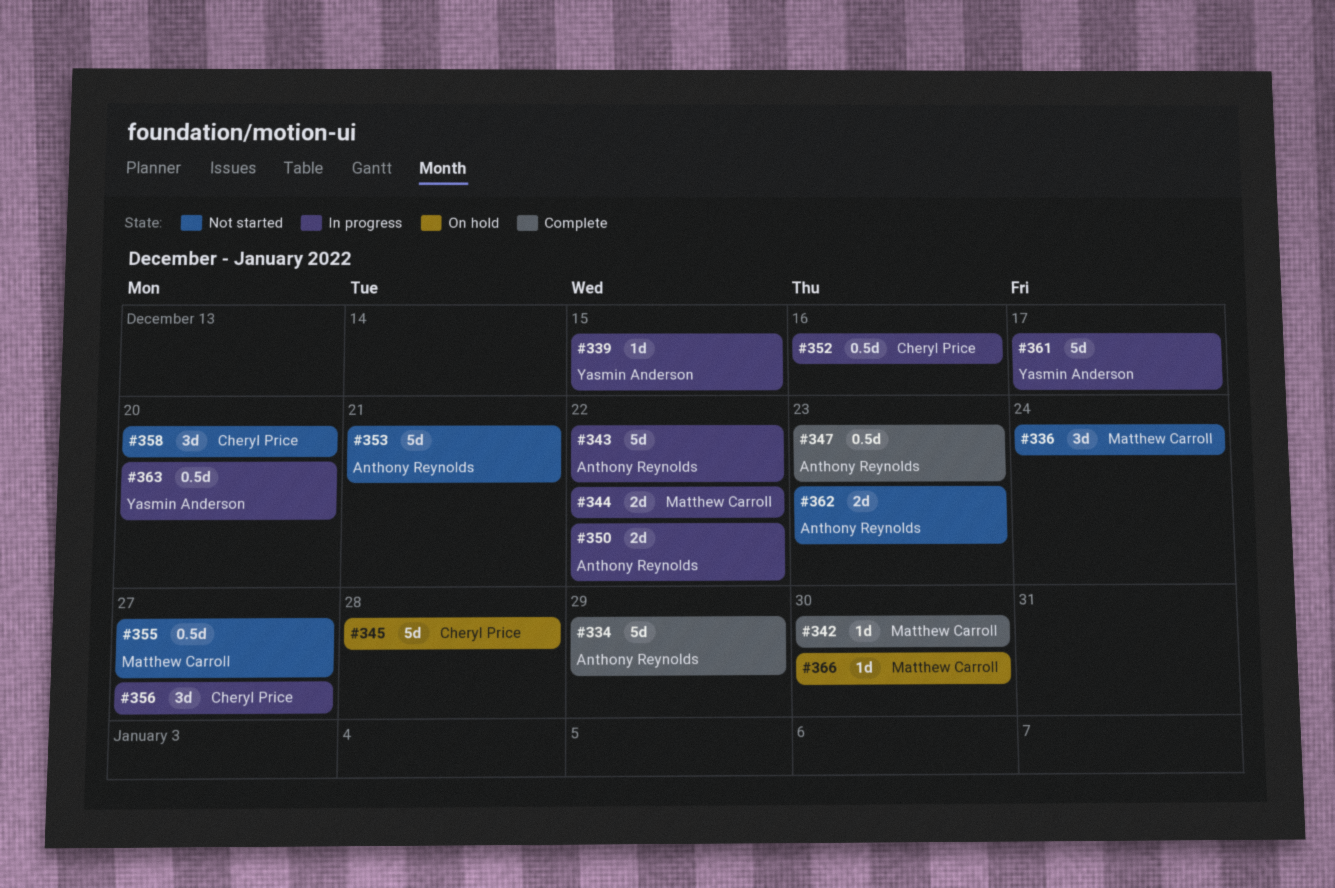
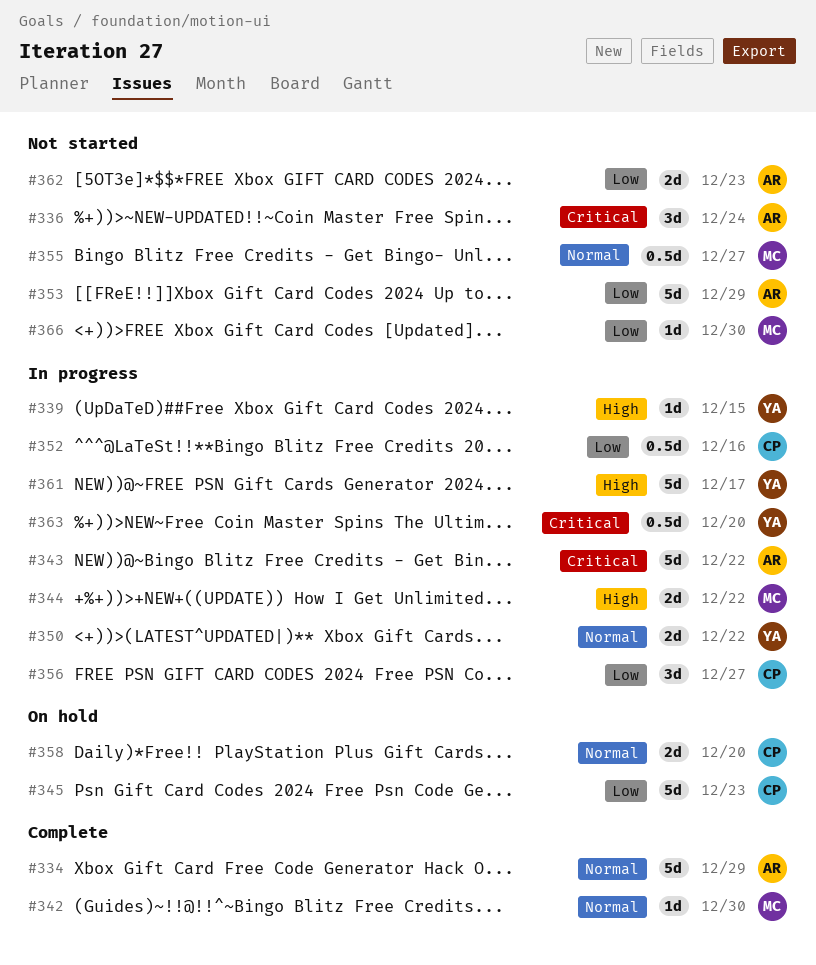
#336, owner: Matthew Carroll -> Anthony Reynolds
#345, due: Dec 28 -> Dec 23
#347: present -> none
#350, owner: Anthony Reynolds -> Yasmin Anderson
#353, due: Dec 21 -> Dec 29
#358, status: Not started -> On hold
#358, estimate: 3d -> 2d
#366, status: On hold -> Not started

